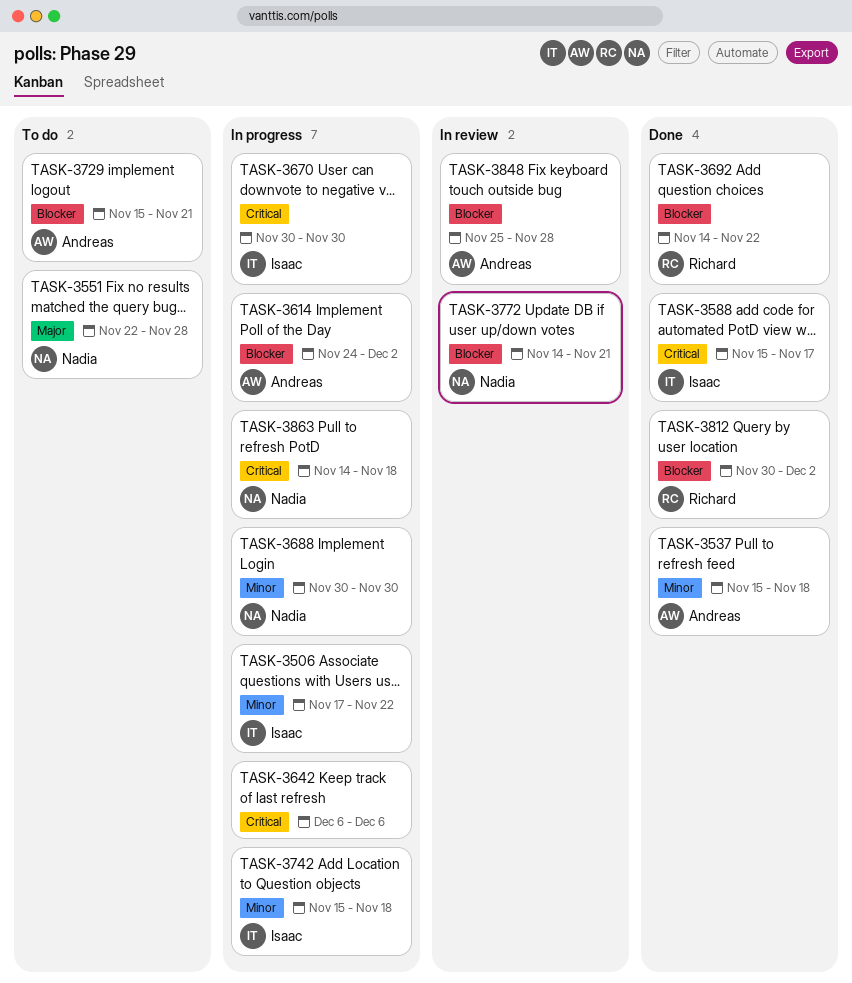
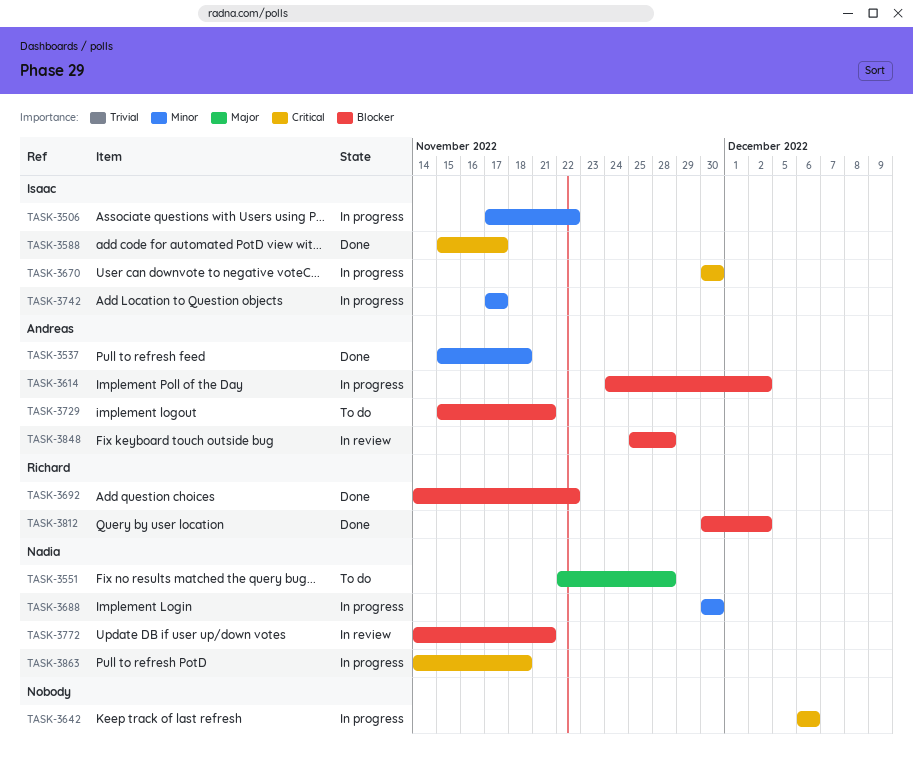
TASK-3742, start: Nov 15 -> Nov 17
TASK-3742, due: Nov 18 -> Nov 17

